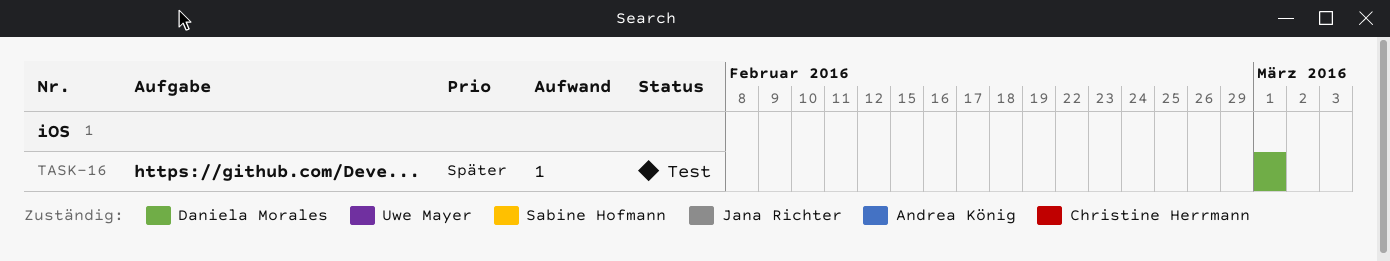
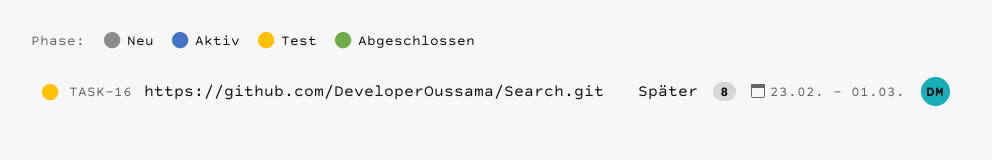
TASK-16, estimate: 1 -> 8
TASK-16, start: Mar 1 -> Feb 23

